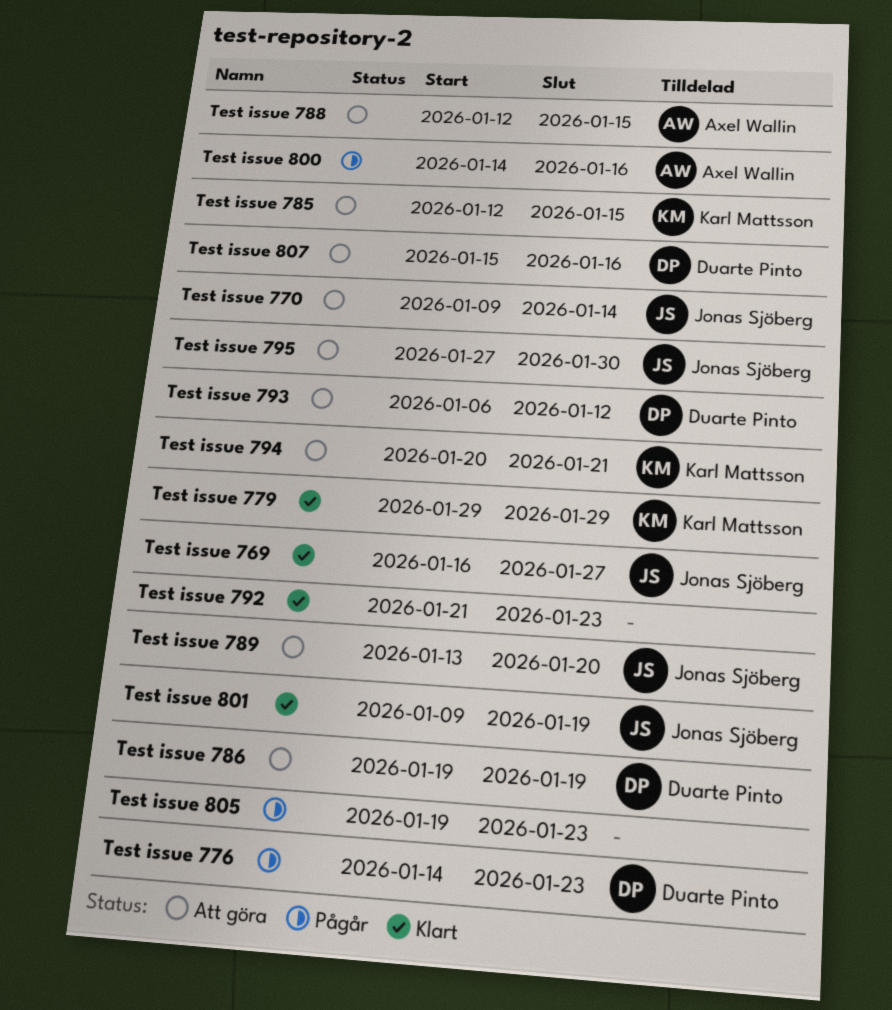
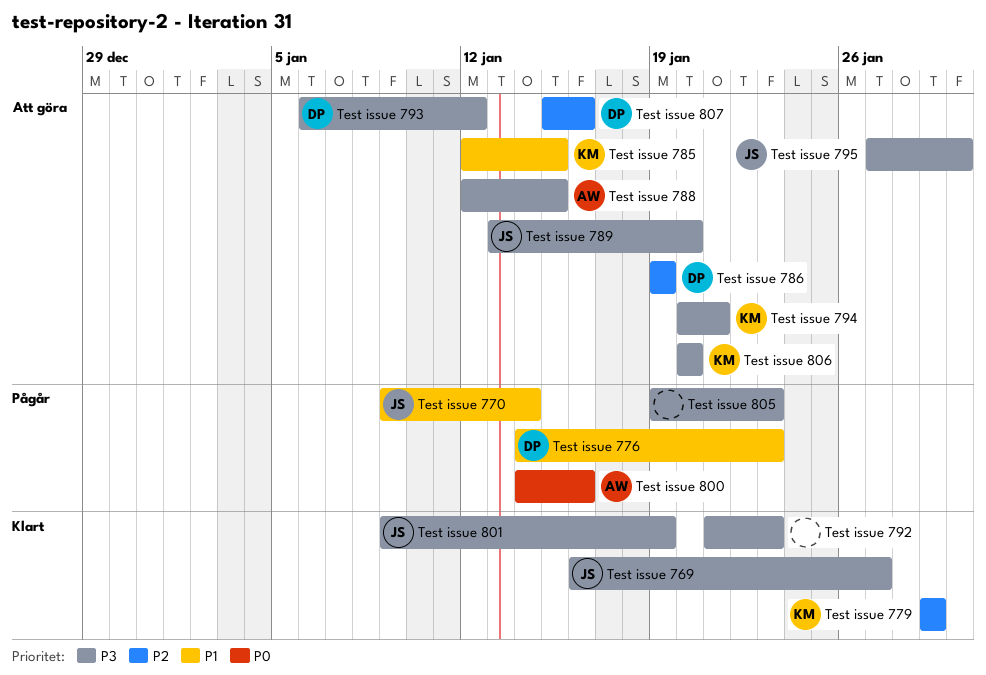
Test issue 770, status: Att göra -> Pågår
Test issue 806: none -> present

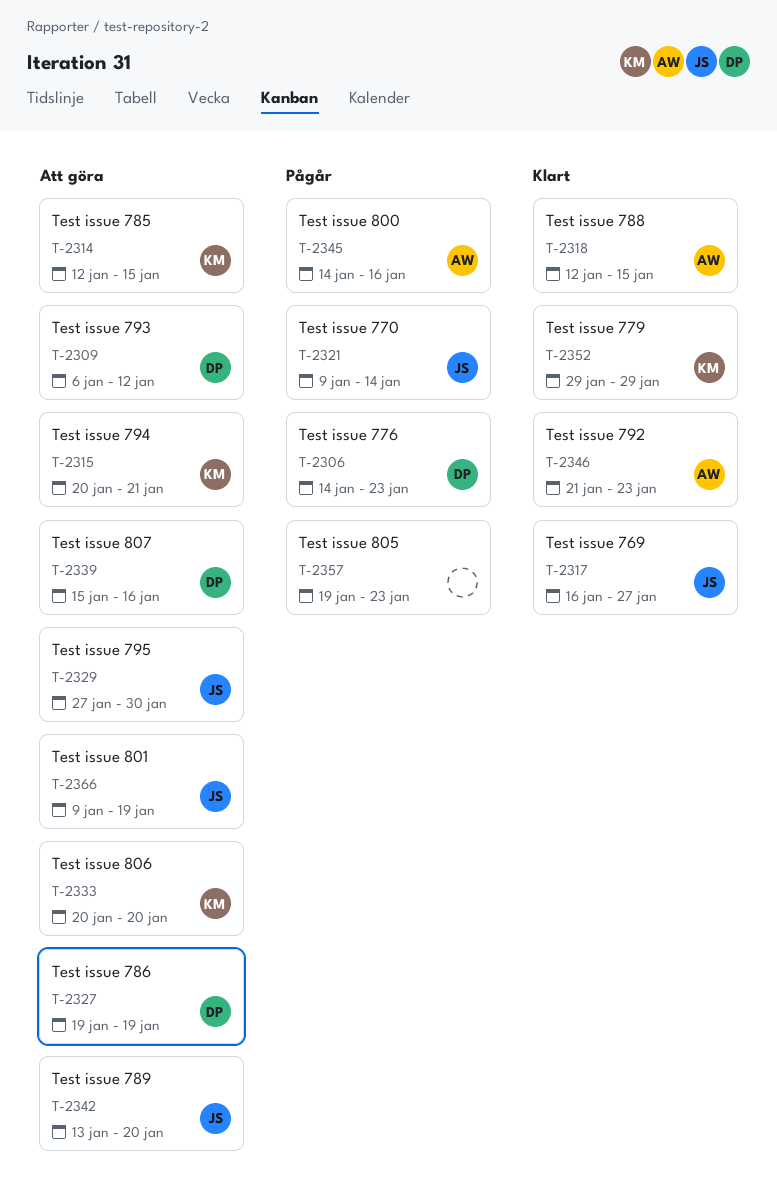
Test issue 788, status: Att göra -> Klart
Test issue 792, owner: none -> AW
Test issue 801, status: Klart -> Att göra

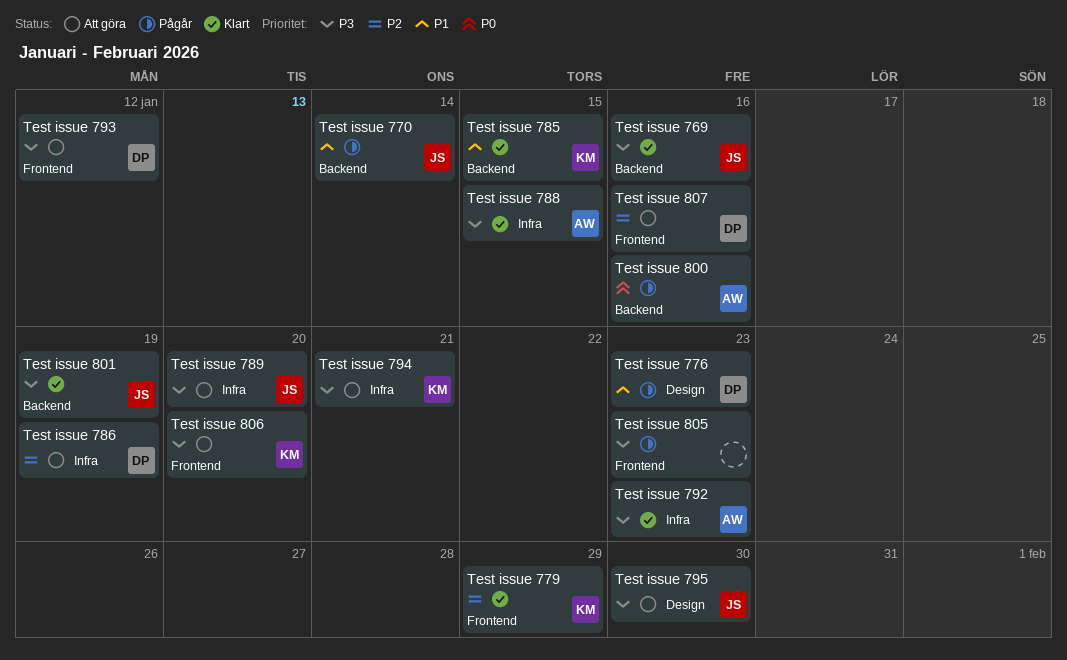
Test issue 769, due: Jan 27 -> Jan 16
Test issue 785, status: Att göra -> Klart
Test issue 801, status: Att göra -> Klart

